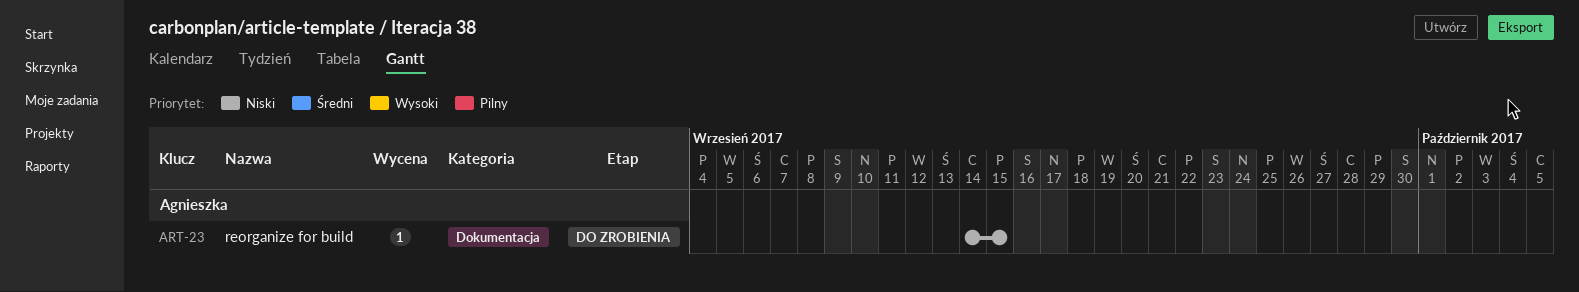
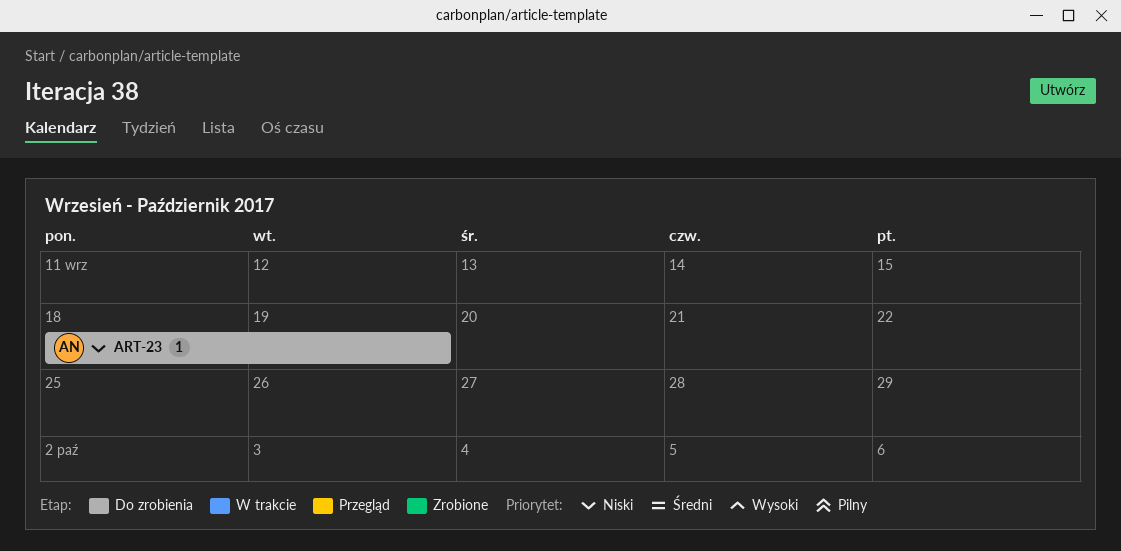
ART-23, start: Sep 14 -> Sep 18
ART-23, due: Sep 15 -> Sep 19

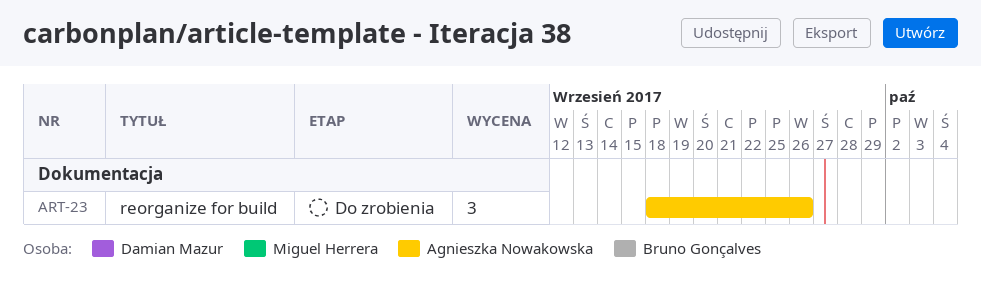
ART-23, estimate: 1 -> 3
ART-23, due: Sep 19 -> Sep 26

